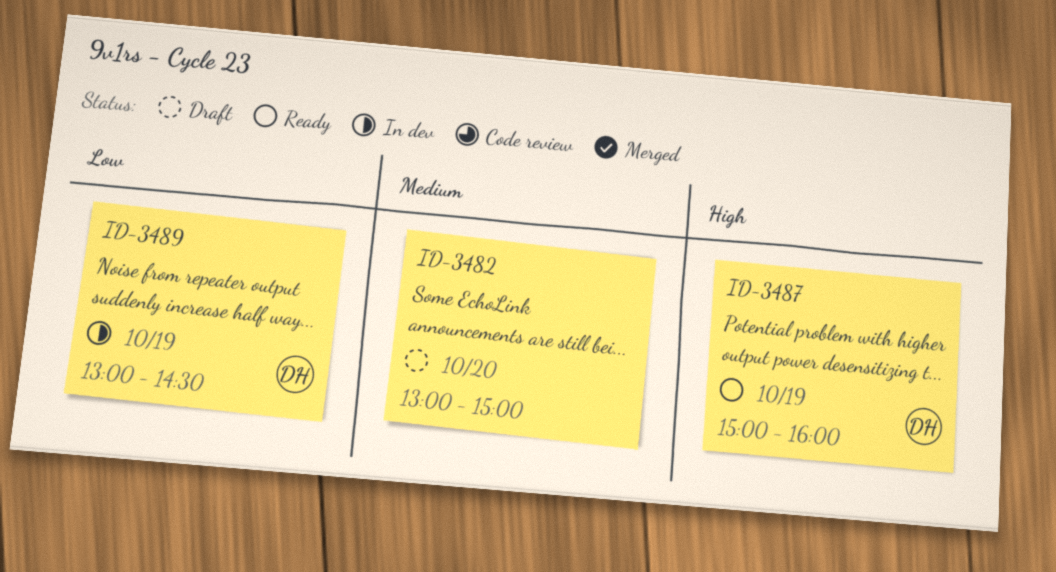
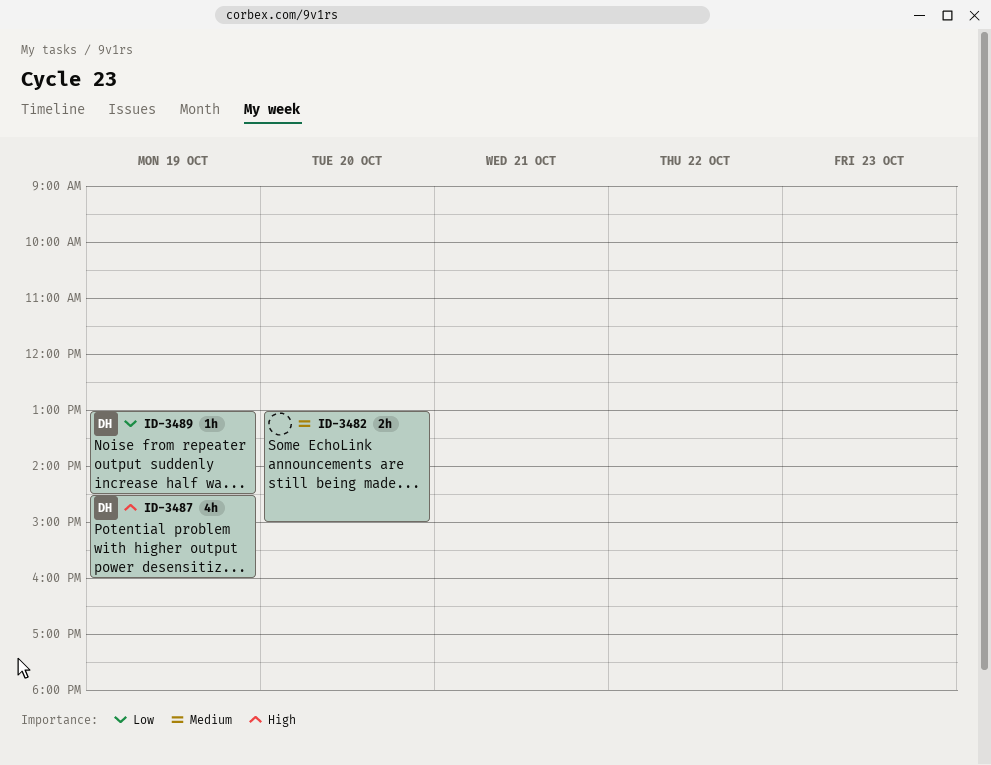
ID-3487, begins: 15:00 -> 14:30

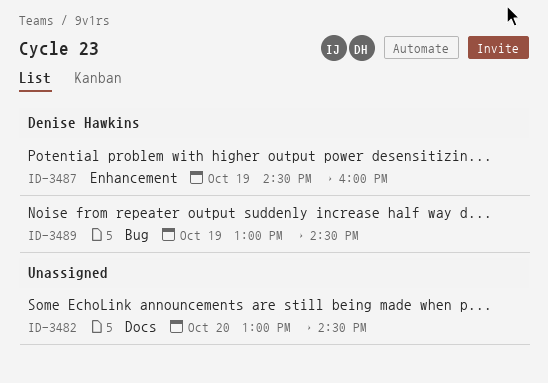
ID-3482, ends: 15:00 -> 14:30

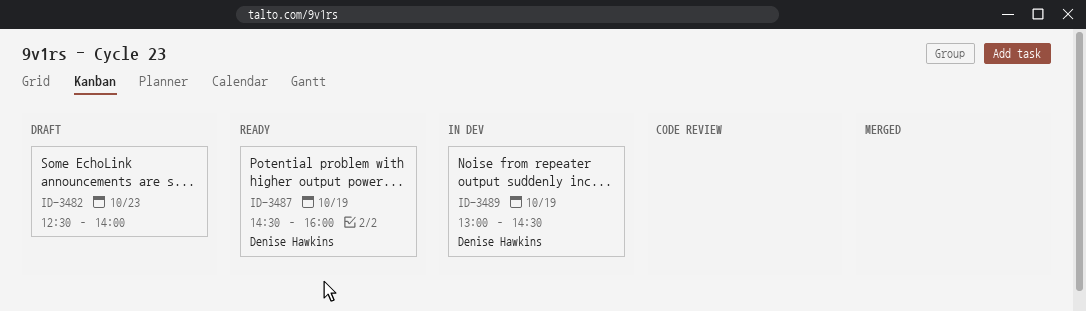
ID-3482, day: Oct 20 -> Oct 23
ID-3482, begins: 13:00 -> 12:30
ID-3482, ends: 14:30 -> 14:00

